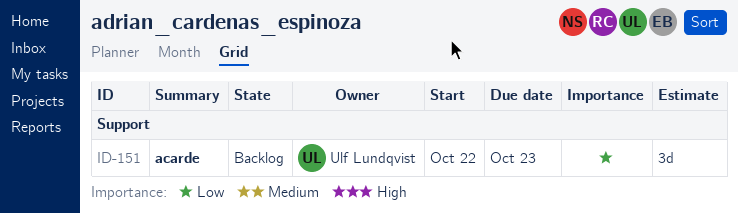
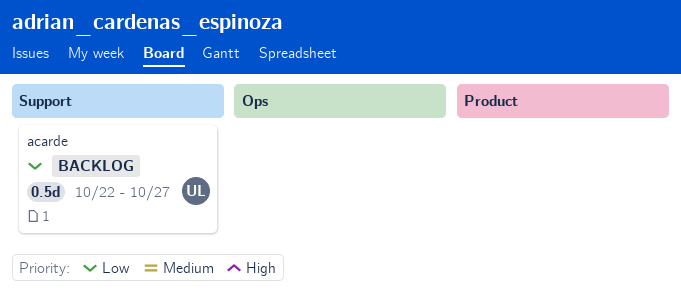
acarde, estimate: 3d -> 0.5d
acarde, due: Oct 23 -> Oct 27

